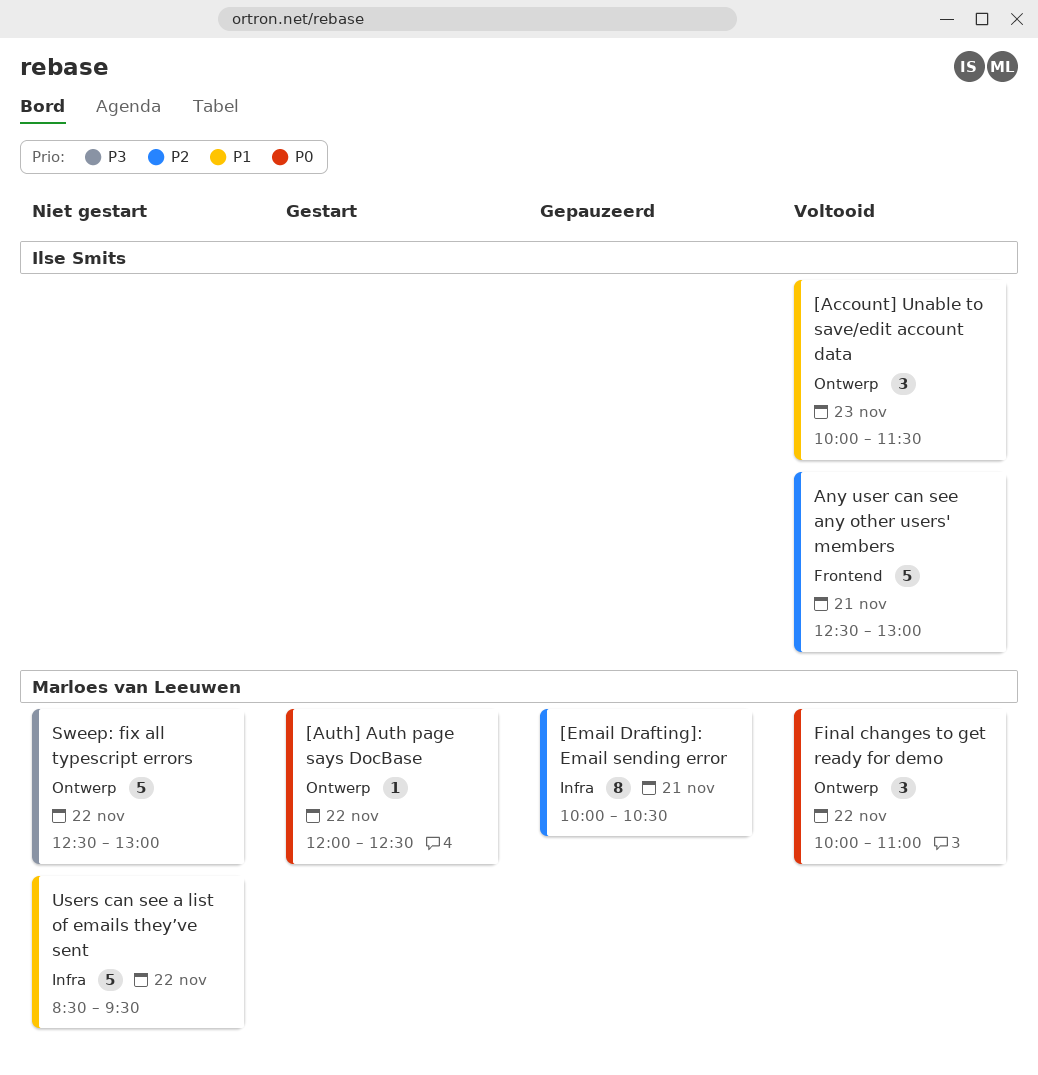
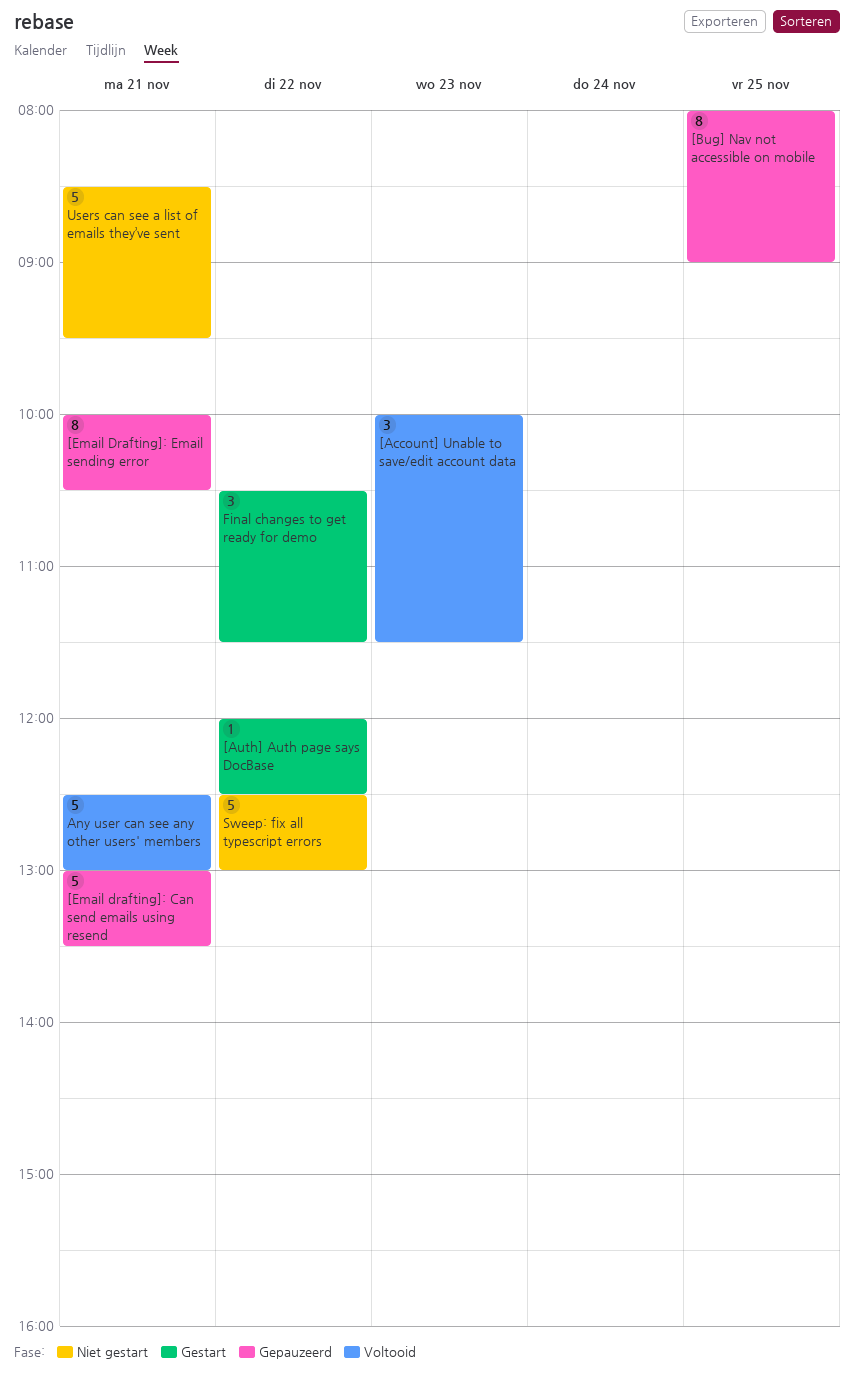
[Bug] Nav not accessible on mobile: none -> present
[Email drafting]: Can send emails using resend: none -> present
Final changes to get ready for demo, status: Voltooid -> Gestart
Final changes to get ready for demo, begins: 10:00 -> 10:30
Final changes to get ready for demo, ends: 11:00 -> 11:30
Users can see a list of emails they’ve sent, day: Nov 22 -> Nov 21

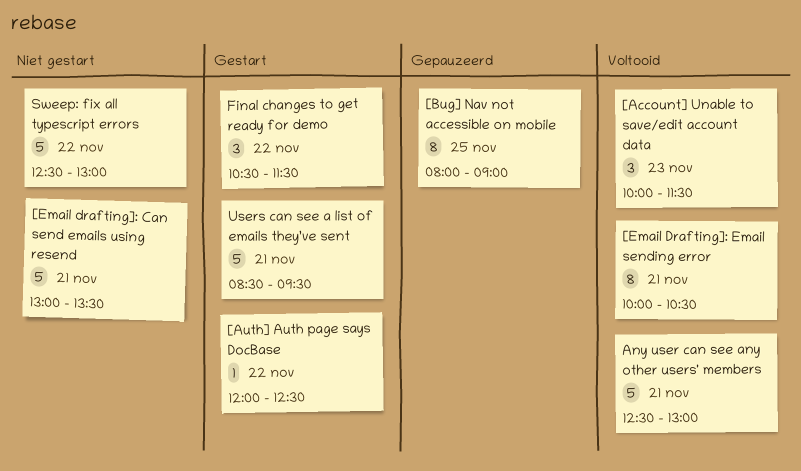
[Email drafting]: Can send emails using resend, status: Gepauzeerd -> Niet gestart
[Email Drafting]: Email sending error, status: Gepauzeerd -> Voltooid
Users can see a list of emails they’ve sent, status: Niet gestart -> Gestart

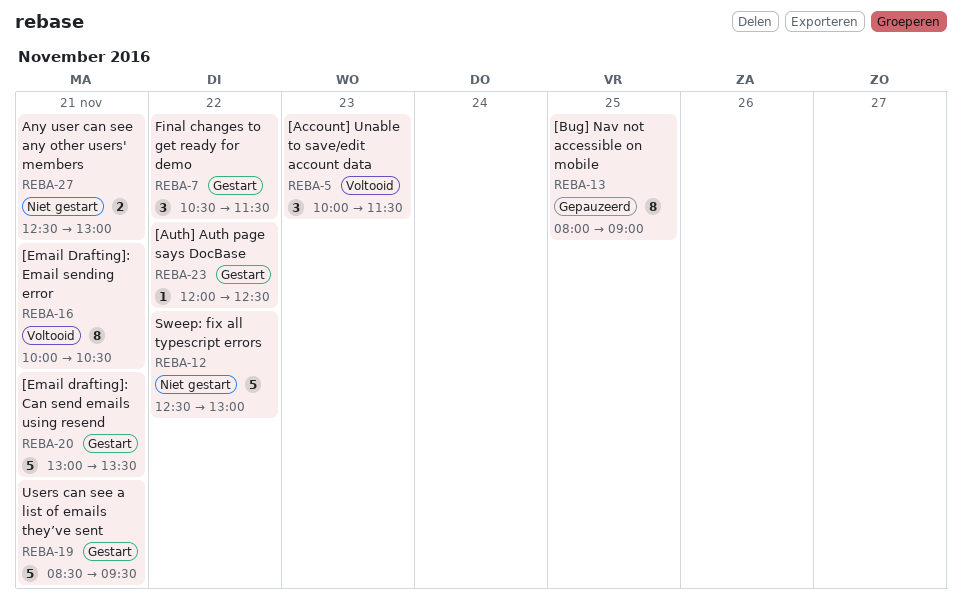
[Email drafting]: Can send emails using resend, status: Niet gestart -> Gestart
Any user can see any other users' members, status: Voltooid -> Niet gestart
Any user can see any other users' members, estimate: 5 -> 2

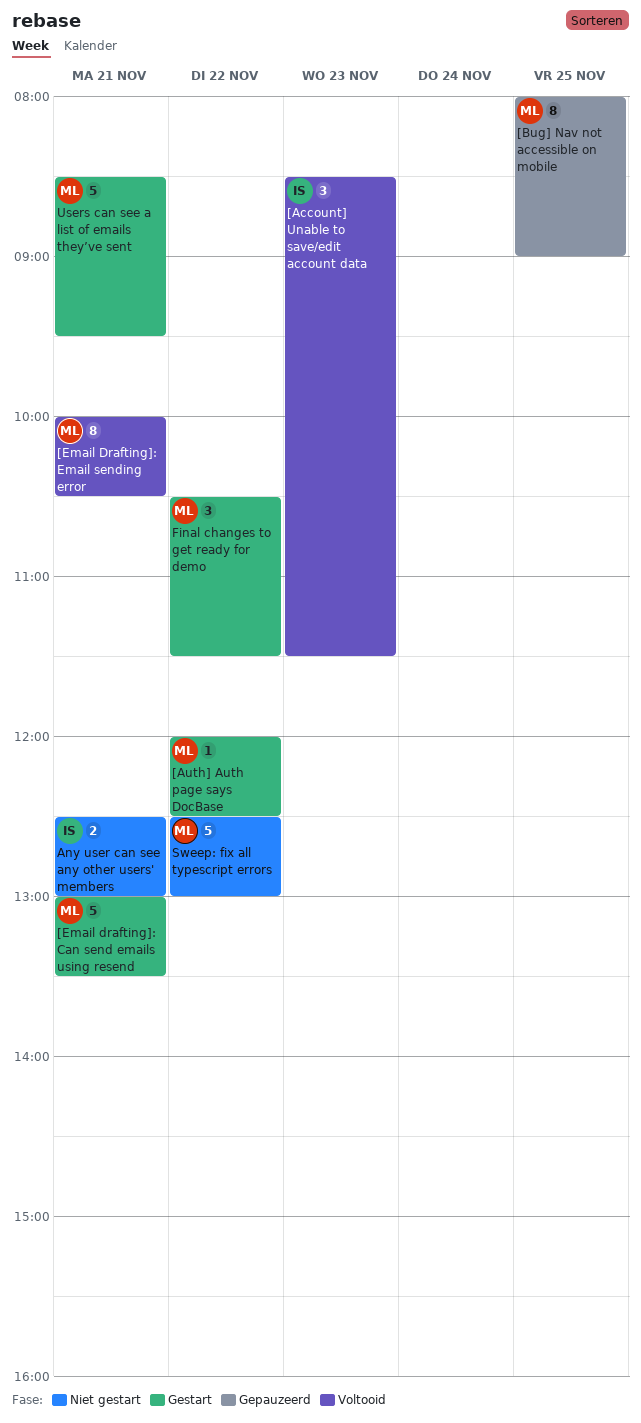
[Account] Unable to save/edit account data, begins: 10:00 -> 08:30

